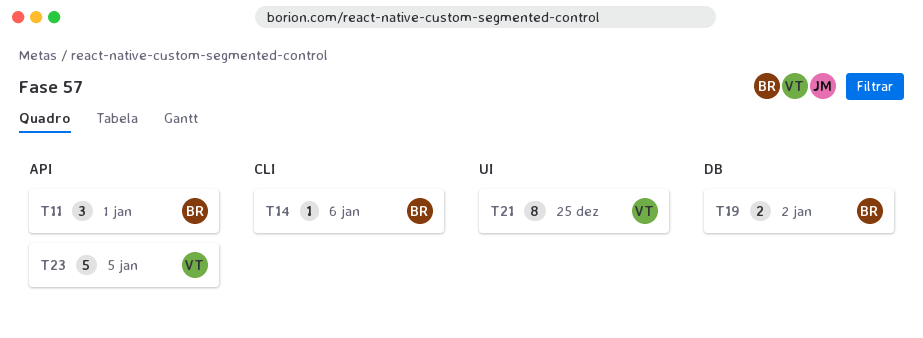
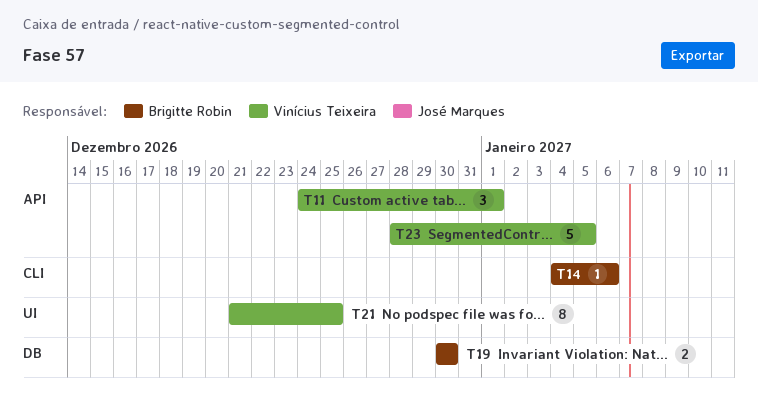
T11, owner: Brigitte Robin -> Vinícius Teixeira
T19, due: Jan 2 -> Dec 30

